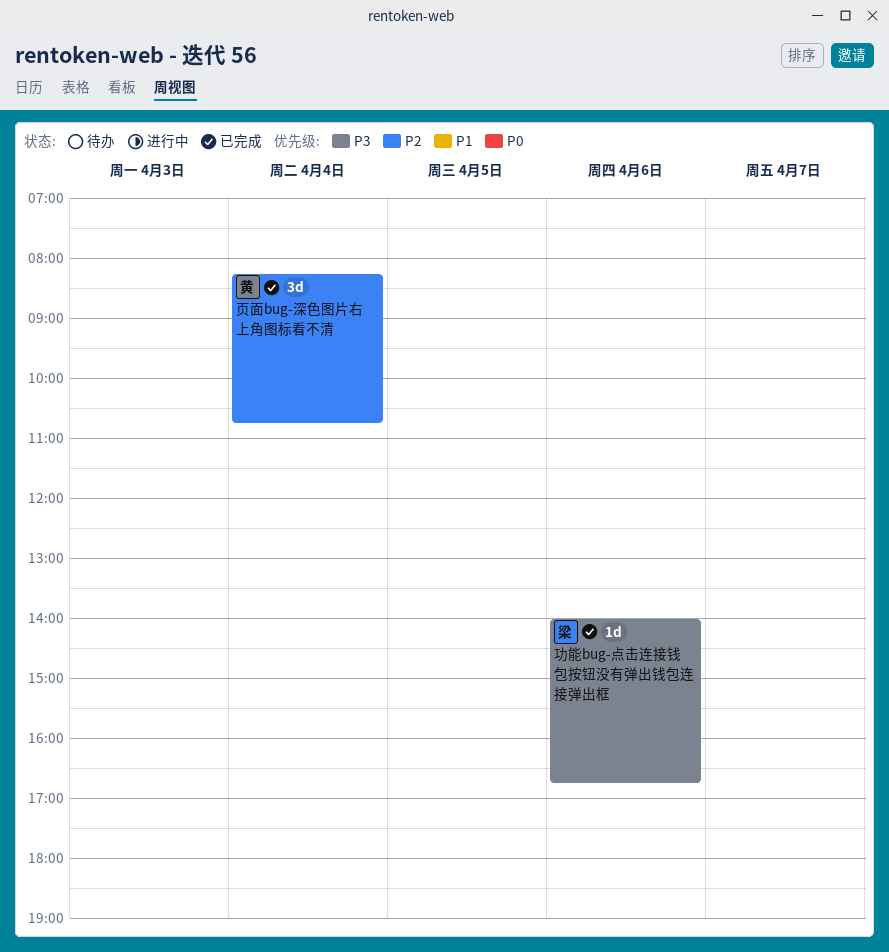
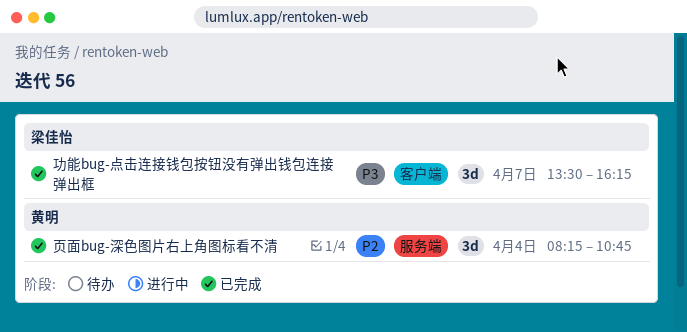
功能bug-点击连接钱包按钮没有弹出钱包连接弹出框, estimate: 1d -> 3d
功能bug-点击连接钱包按钮没有弹出钱包连接弹出框, day: Apr 6 -> Apr 7
功能bug-点击连接钱包按钮没有弹出钱包连接弹出框, begins: 14:00 -> 13:30
功能bug-点击连接钱包按钮没有弹出钱包连接弹出框, ends: 16:45 -> 16:15

